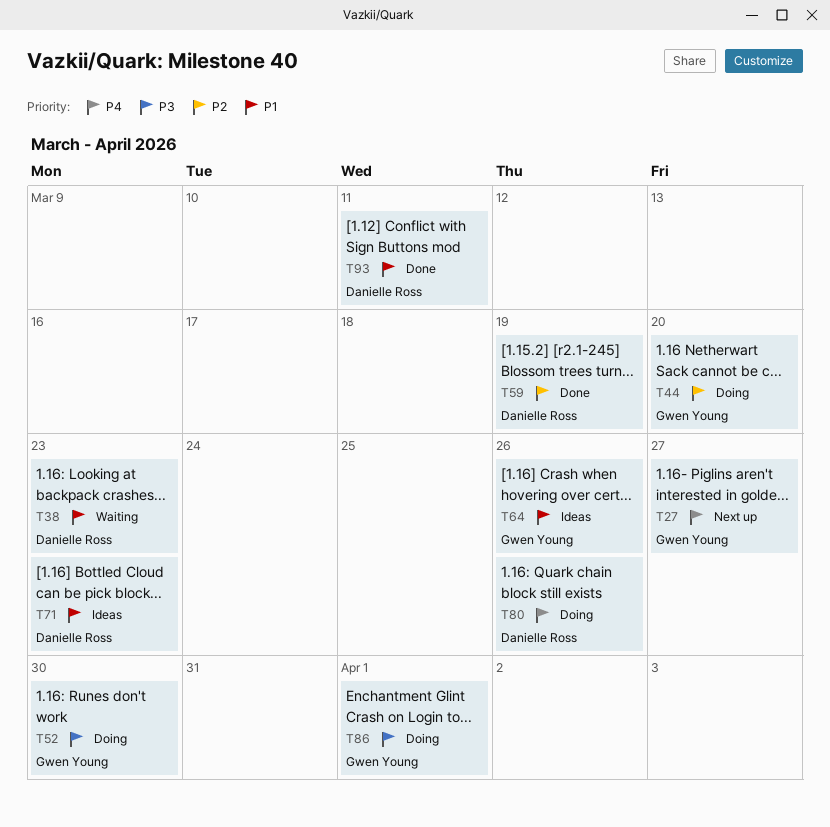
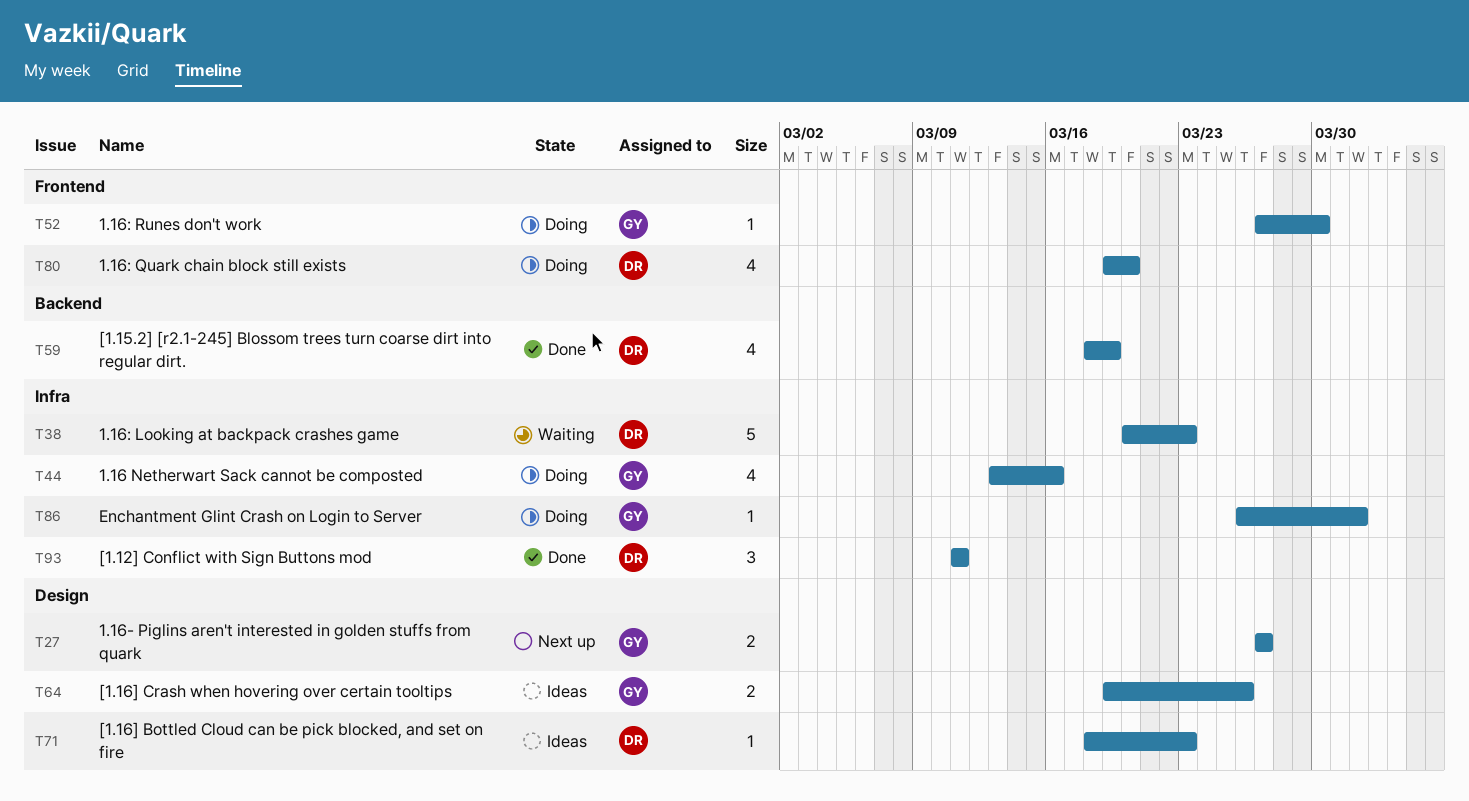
T44, due: Mar 20 -> Mar 16
T80, due: Mar 26 -> Mar 20

